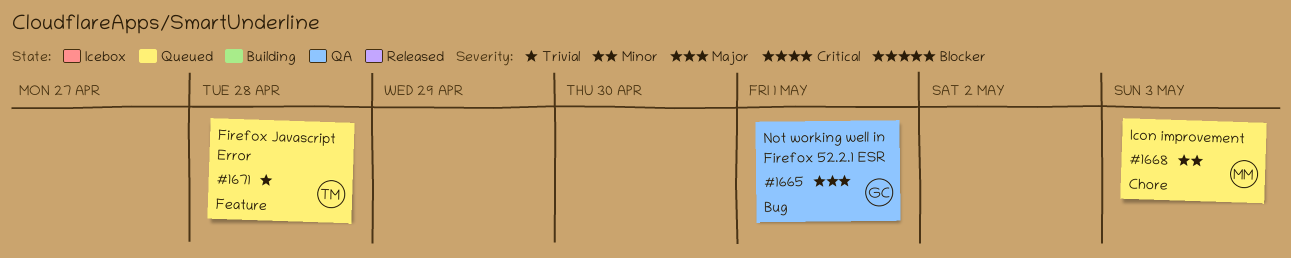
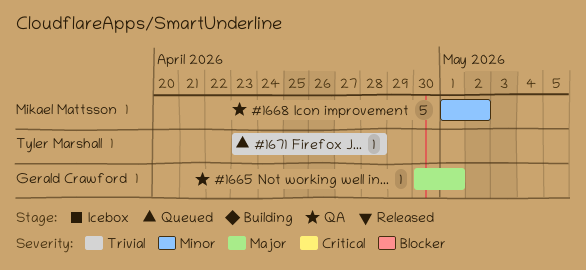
#1668, status: Queued -> QA
#1668, due: May 3 -> May 2

